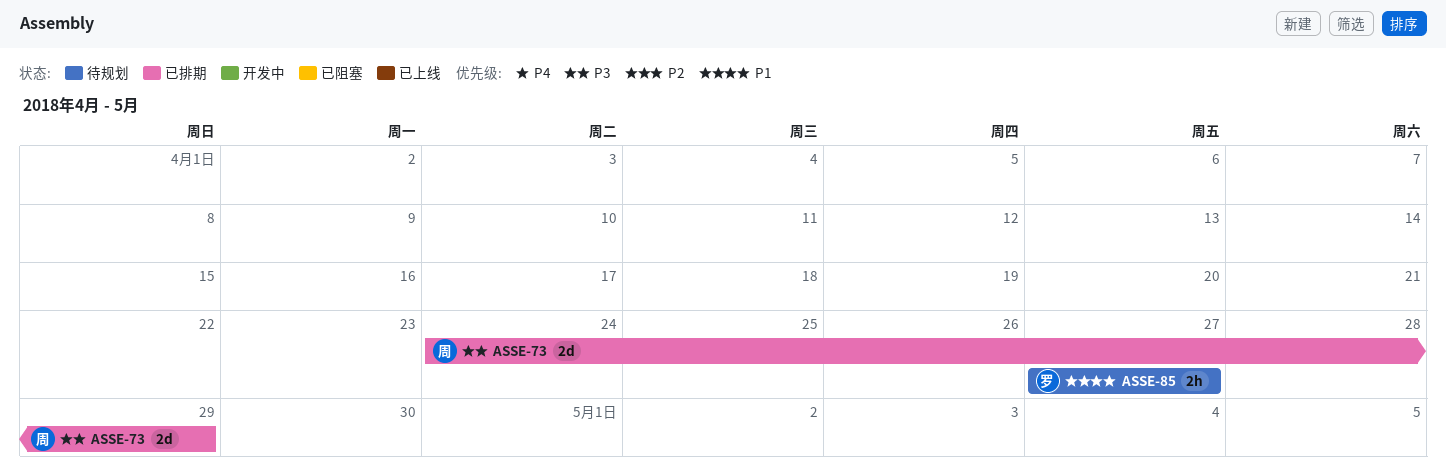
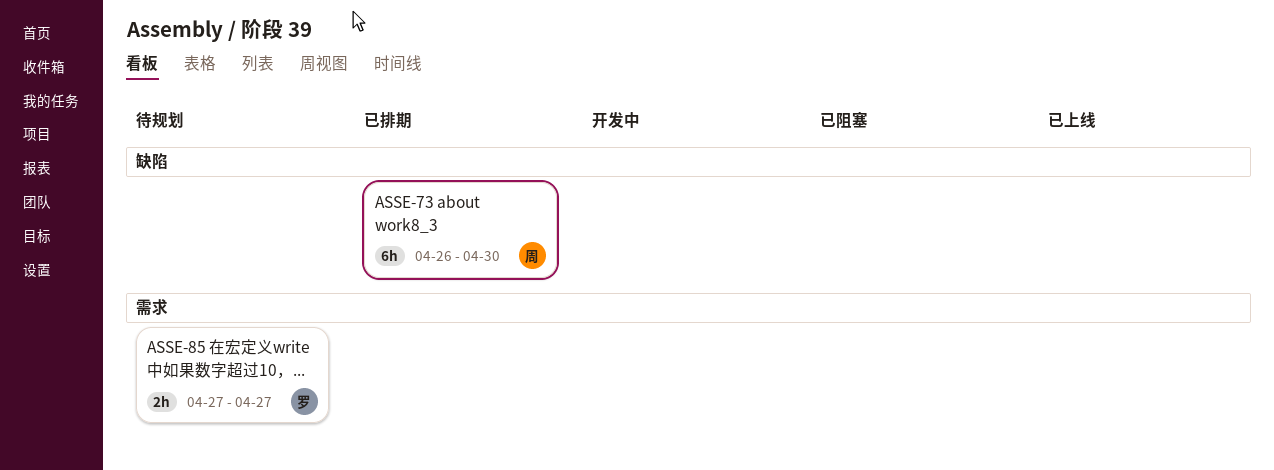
ASSE-73, estimate: 2d -> 6h
ASSE-73, start: Apr 24 -> Apr 26
ASSE-73, due: Apr 29 -> Apr 30

